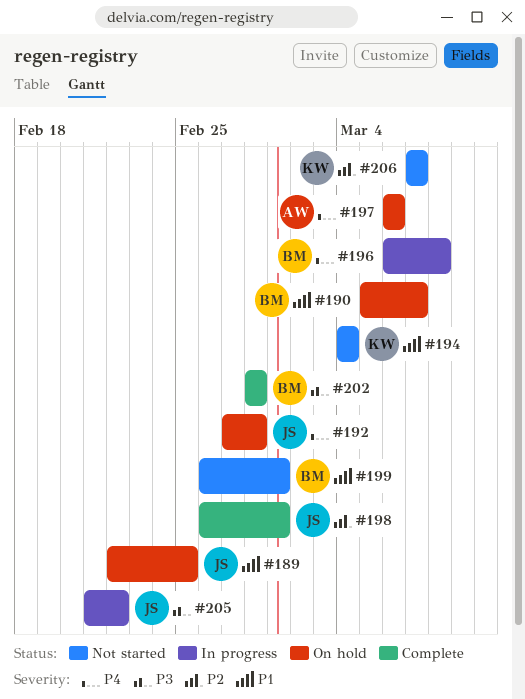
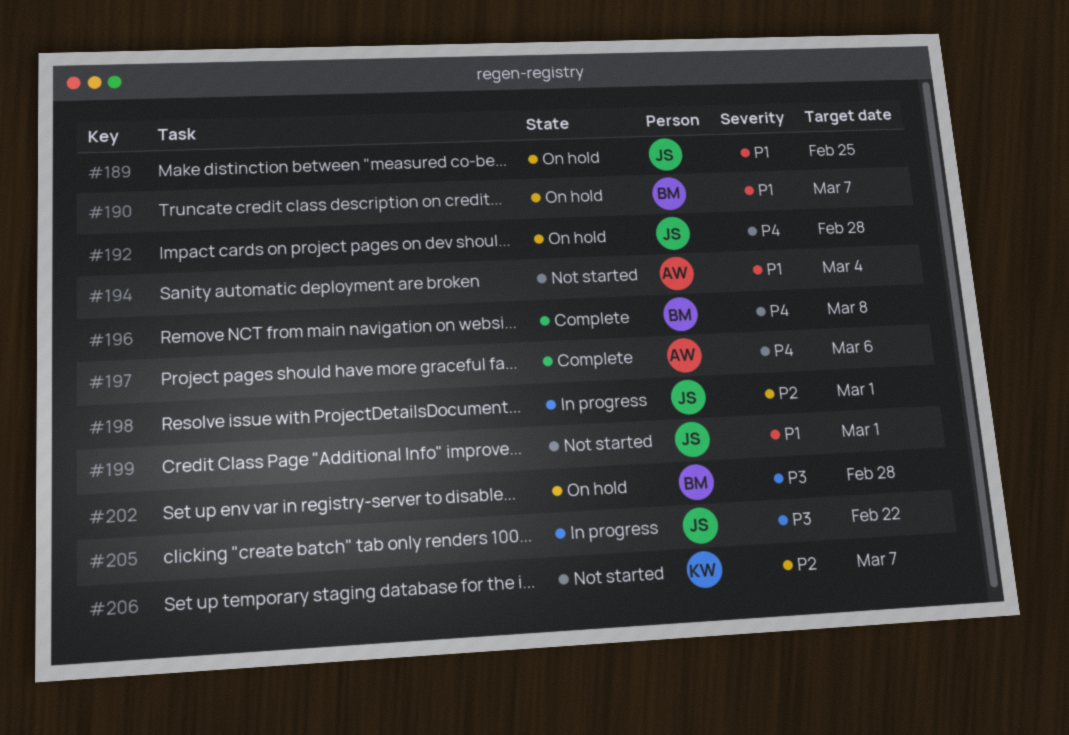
#194, owner: KW -> AW
#196, status: In progress -> Complete
#197, status: On hold -> Complete
#198, status: Complete -> In progress
#199, owner: BM -> JS
#202, status: Complete -> On hold

